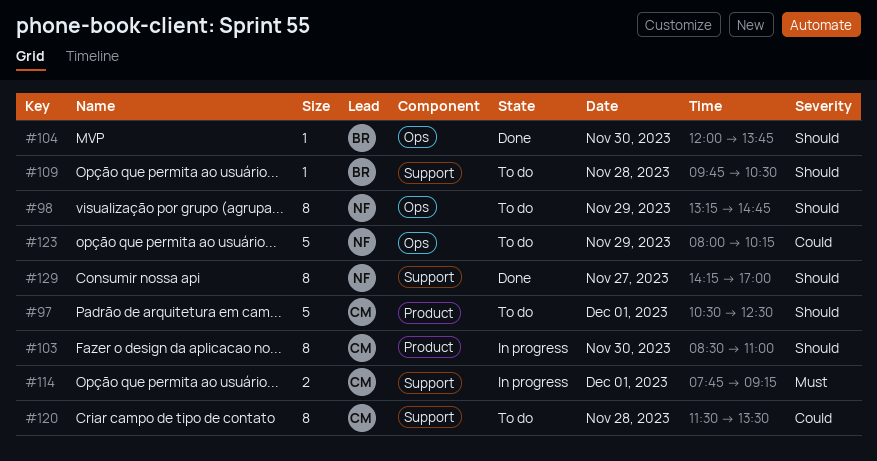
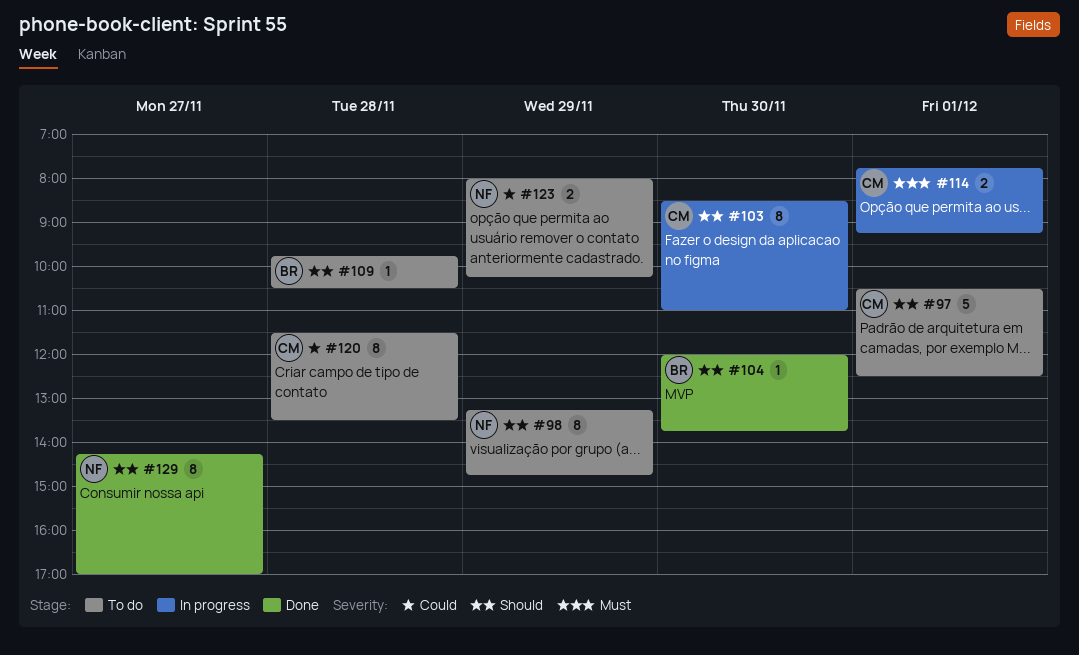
#123, estimate: 5 -> 2

